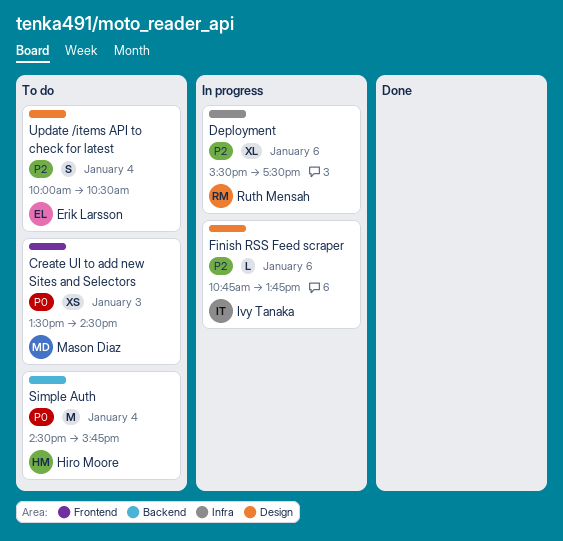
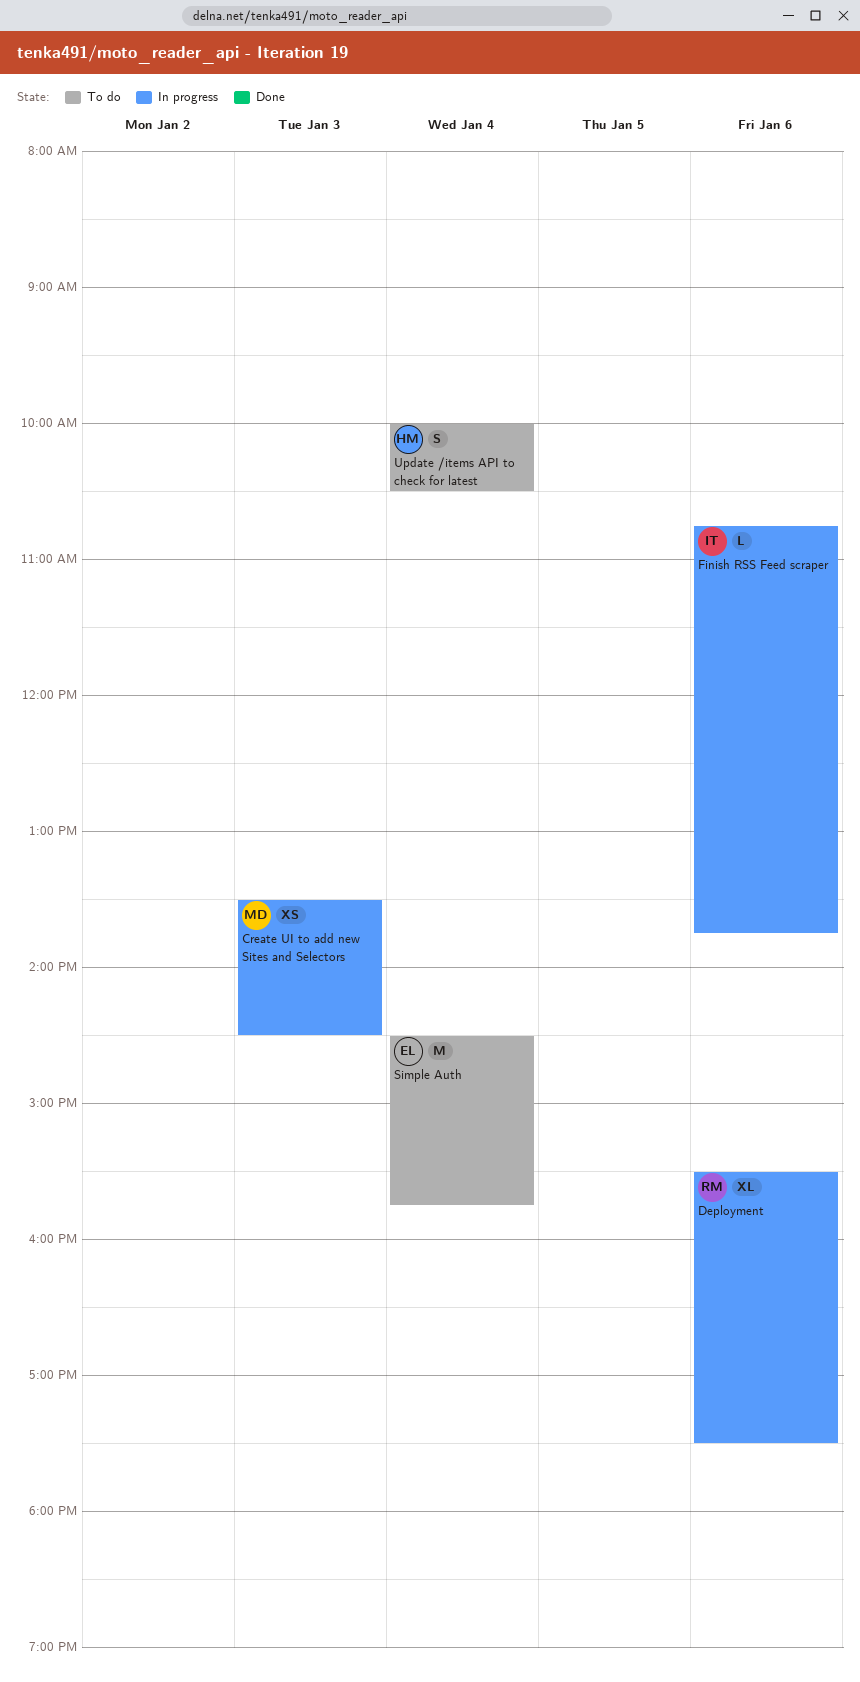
Create UI to add new Sites and Selectors, status: To do -> In progress
Simple Auth, owner: Hiro Moore -> Erik Larsson
Update /items API to check for latest, owner: Erik Larsson -> Hiro Moore

